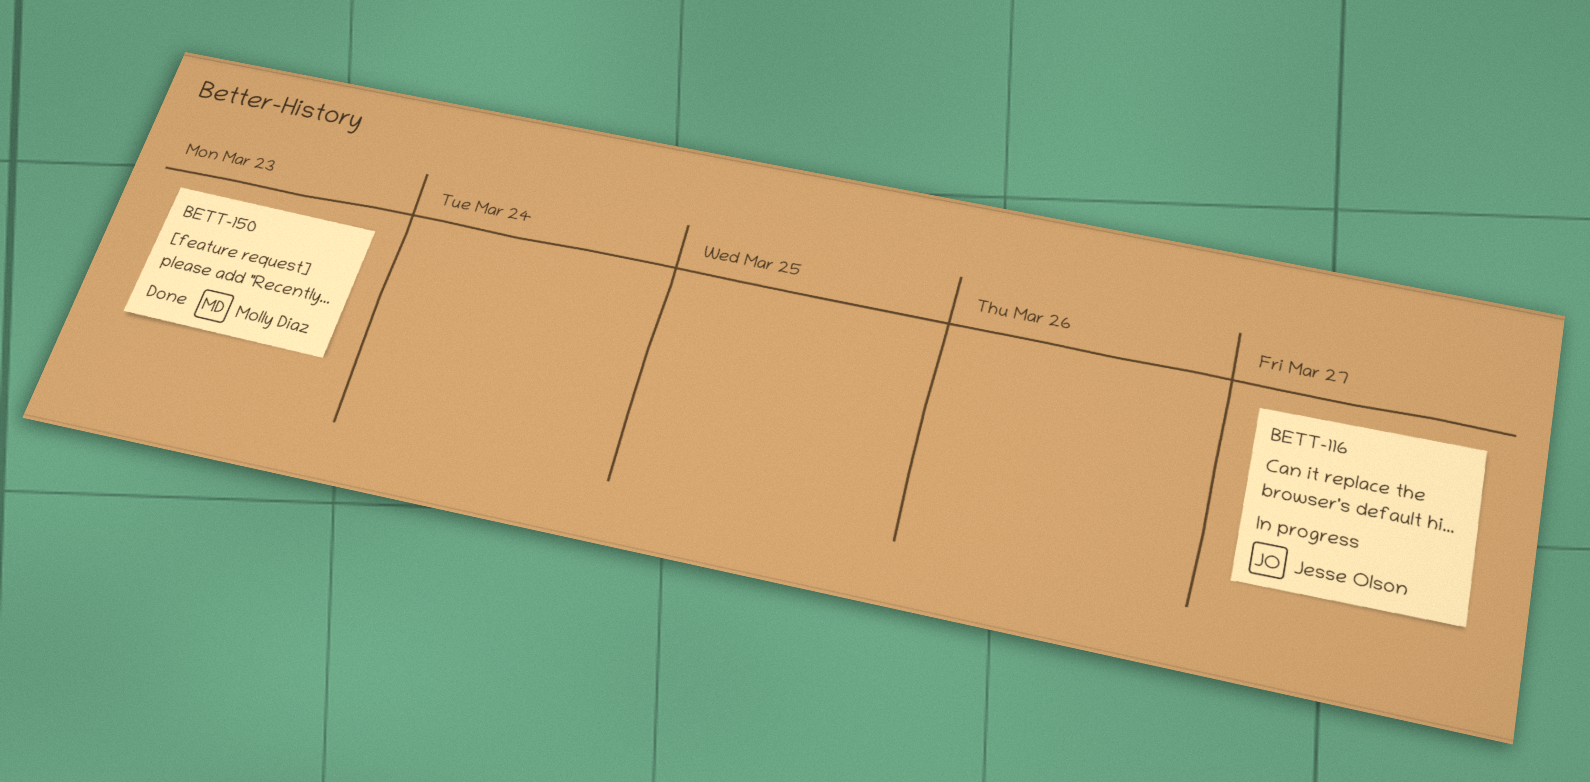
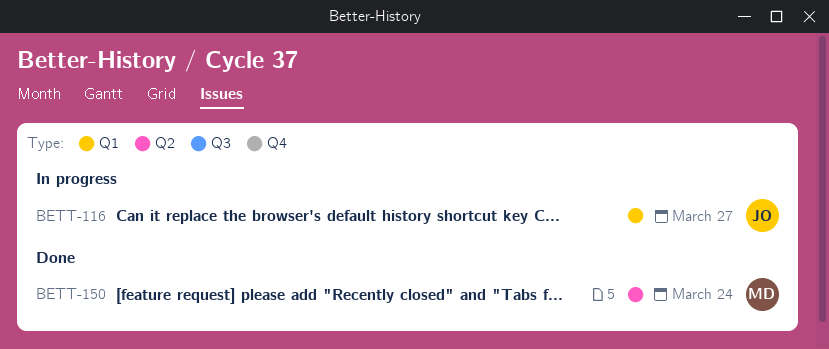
BETT-150, due: Mar 23 -> Mar 24

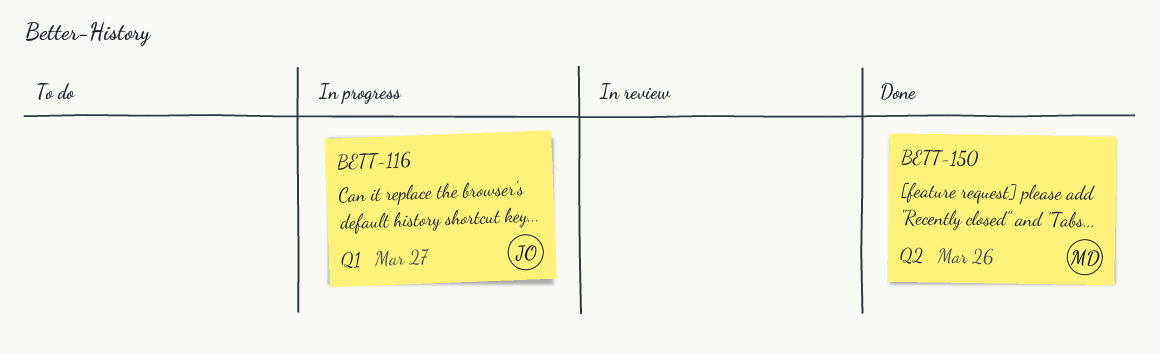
BETT-150, due: Mar 24 -> Mar 26

